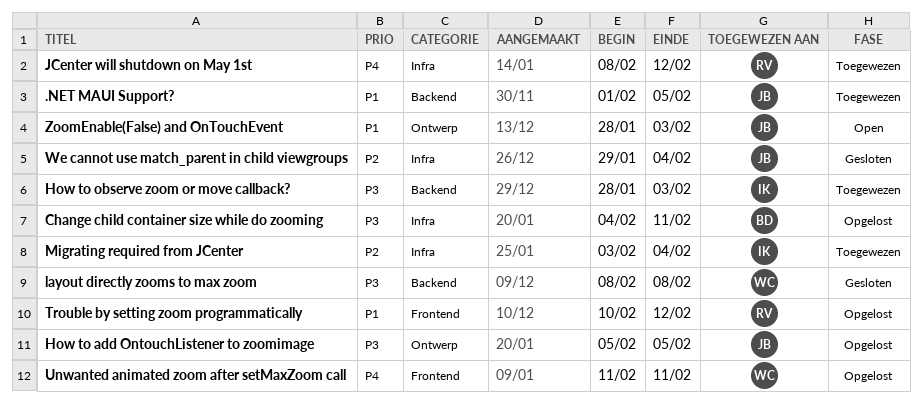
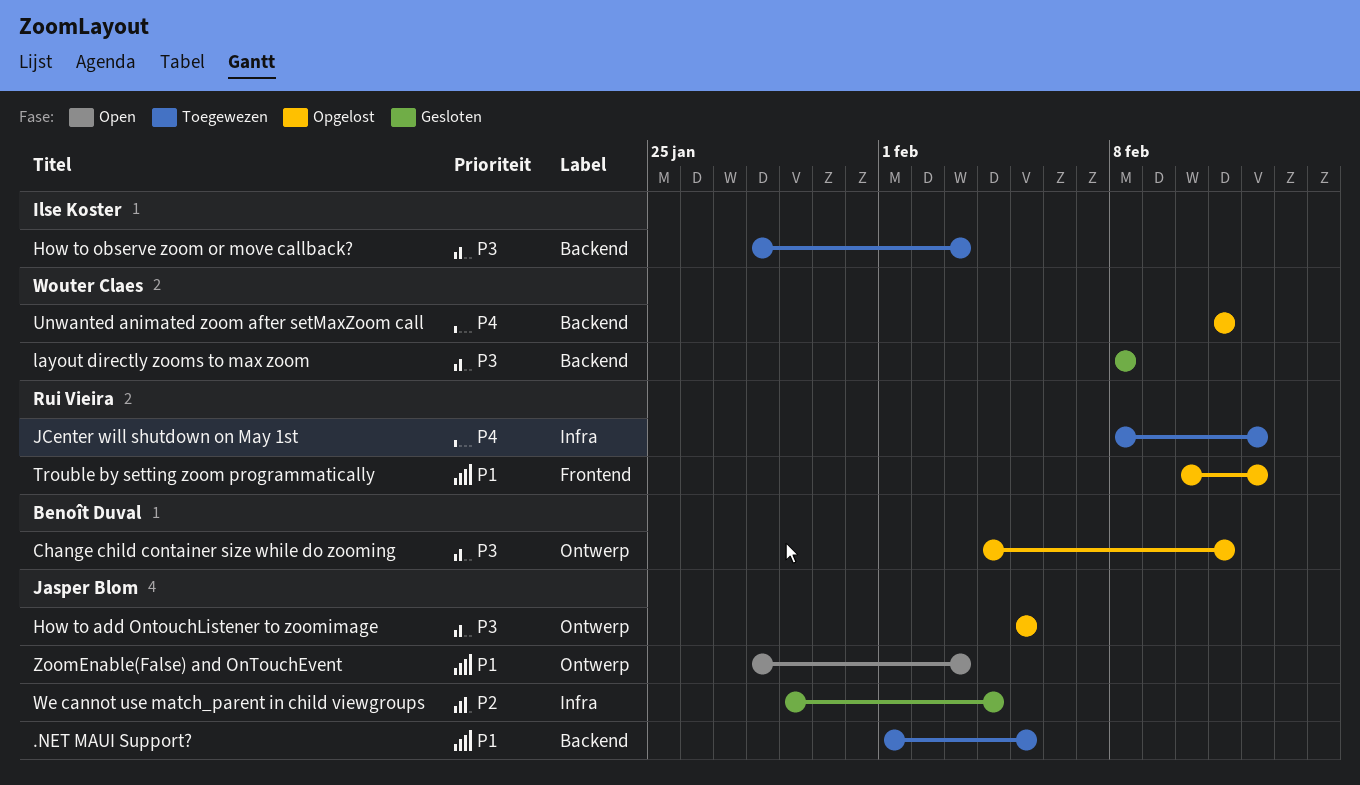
Change child container size while do zooming, label: Infra -> Ontwerp
Migrating required from JCenter: present -> none
Unwanted animated zoom after setMaxZoom call, label: Frontend -> Backend

